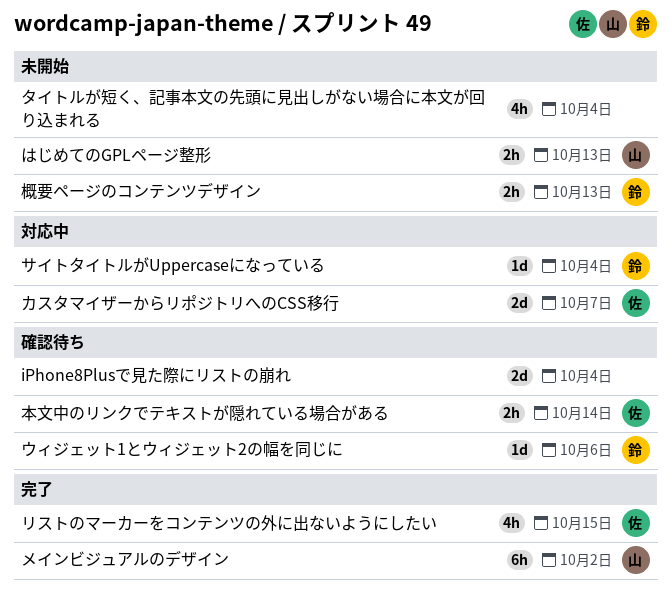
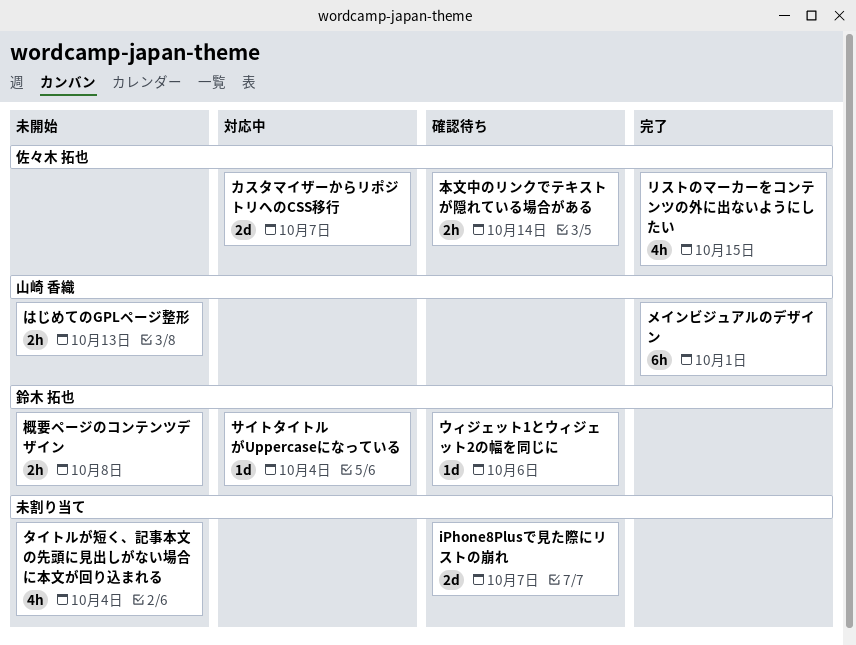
iPhone8Plusで見た際にリストの崩れ, due: Oct 4 -> Oct 7
メインビジュアルのデザイン, due: Oct 2 -> Oct 1
概要ページのコンテンツデザイン, due: Oct 13 -> Oct 8

